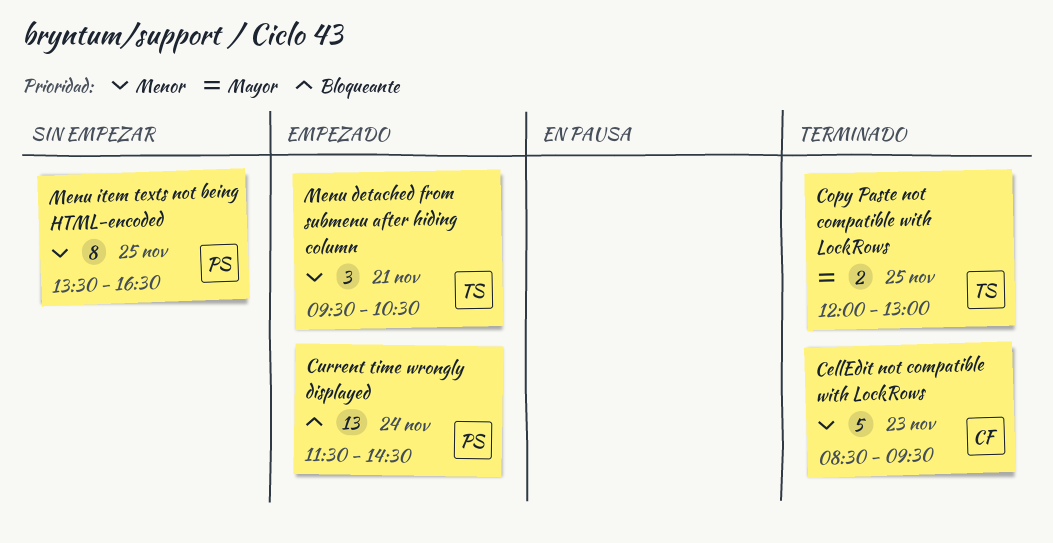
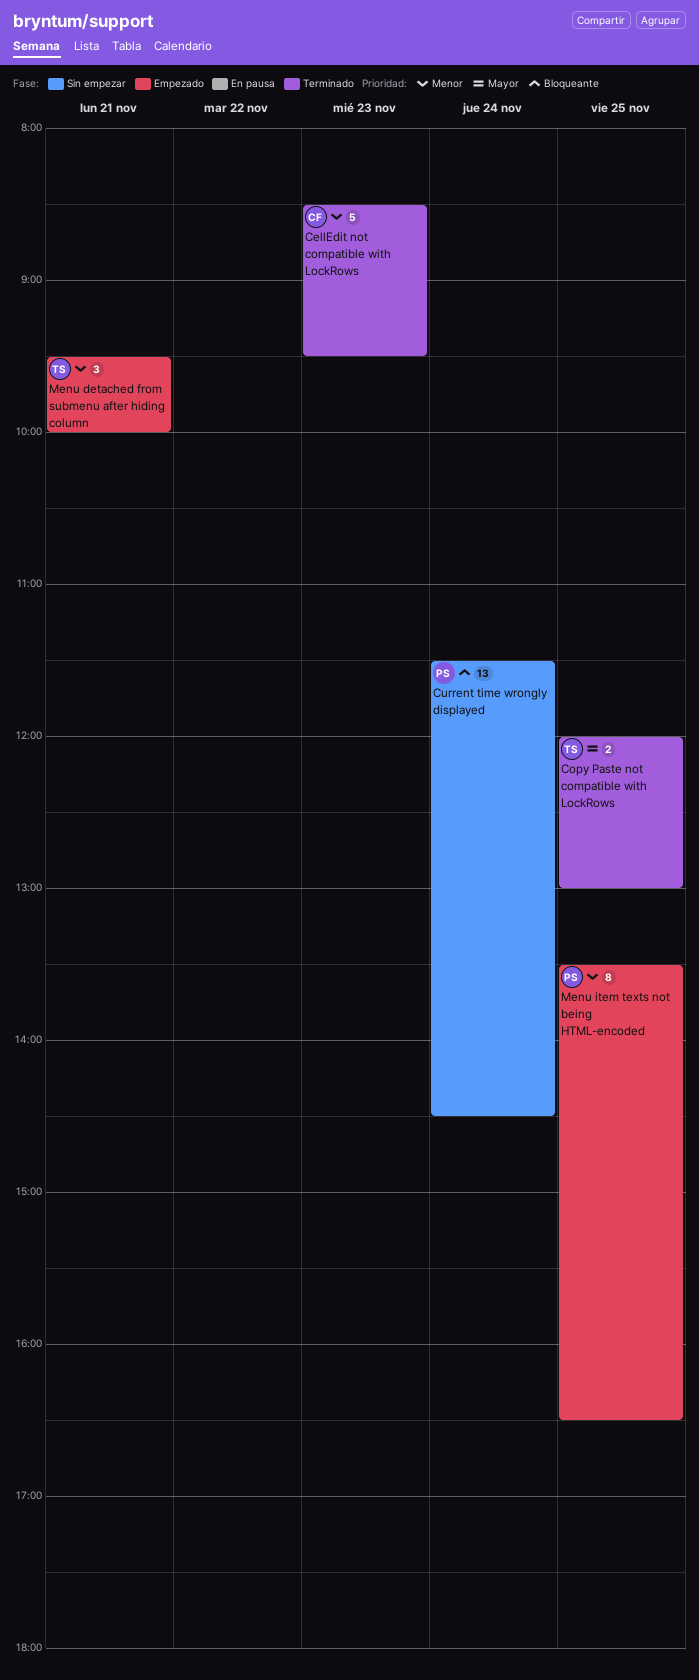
Current time wrongly displayed, status: Empezado -> Sin empezar
Menu detached from submenu after hiding column, ends: 10:30 -> 10:00
Menu item texts not being HTML-encoded, status: Sin empezar -> Empezado

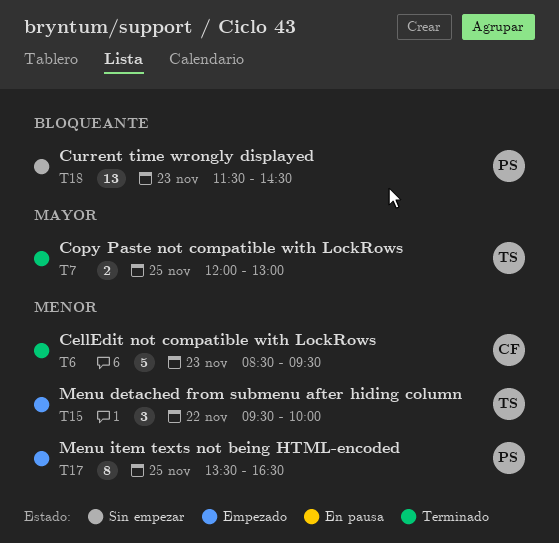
Current time wrongly displayed, day: Nov 24 -> Nov 23
Menu detached from submenu after hiding column, day: Nov 21 -> Nov 22

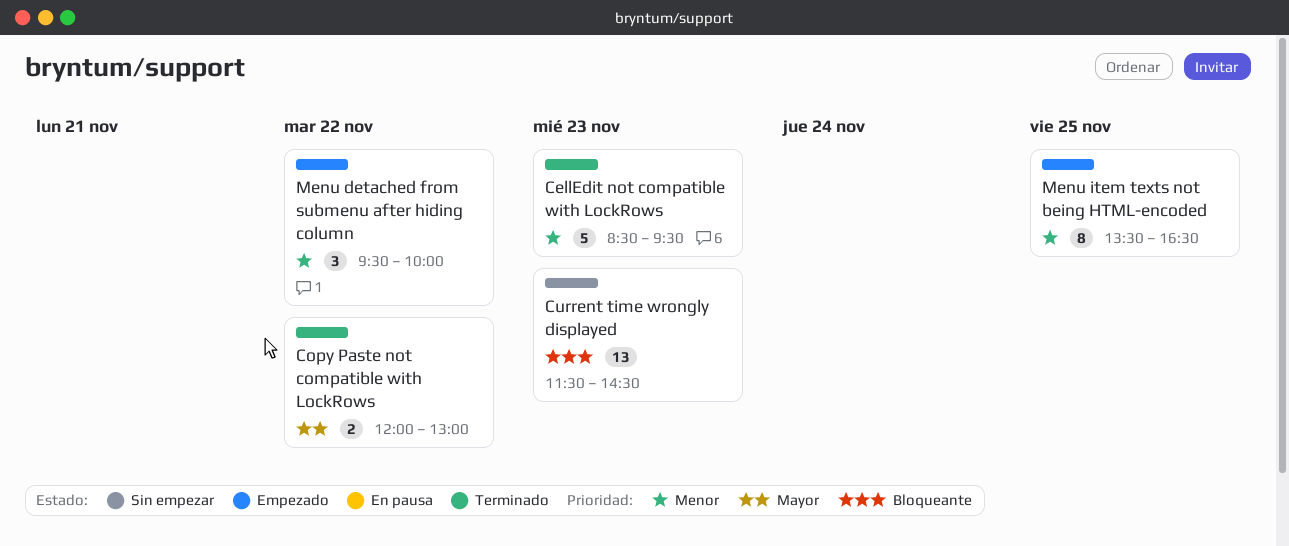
Copy Paste not compatible with LockRows, day: Nov 25 -> Nov 22

